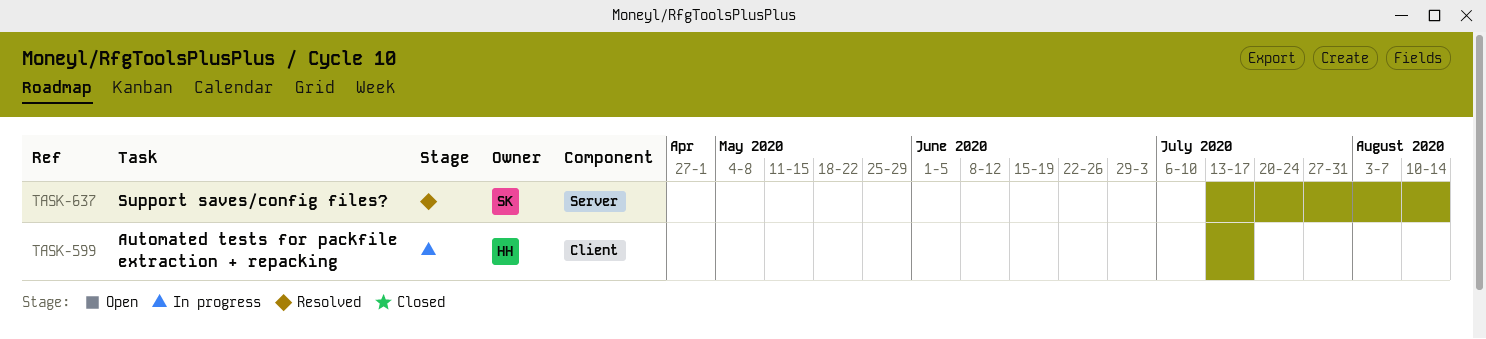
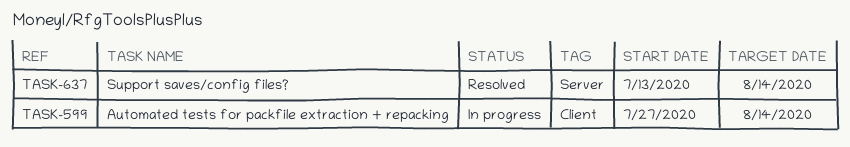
TASK-599, start: Jul 13 -> Jul 27
TASK-599, due: Jul 17 -> Aug 14

